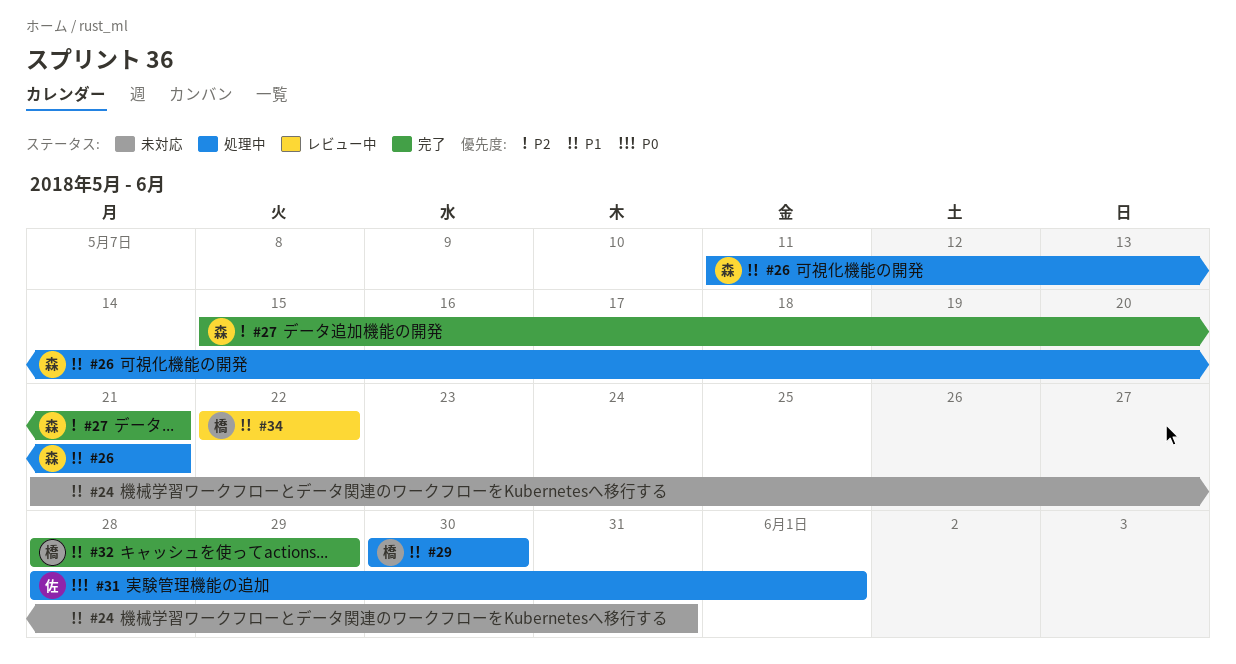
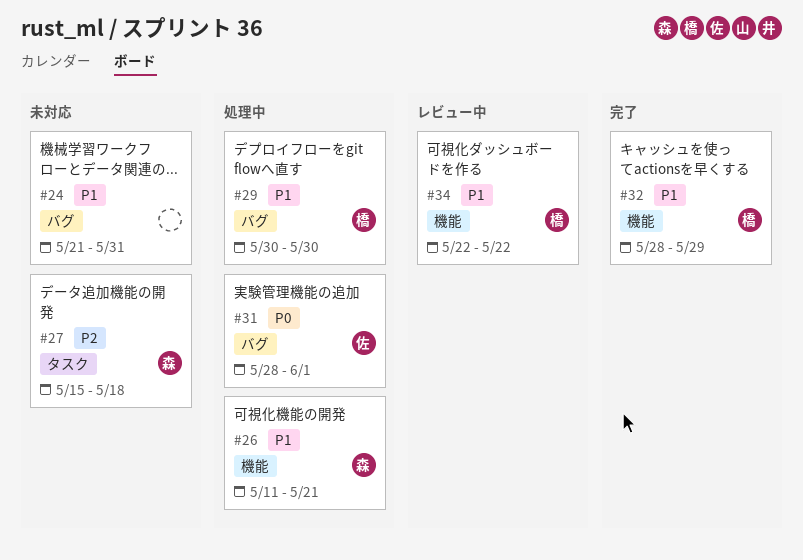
#27, status: 完了 -> 未対応
#27, due: May 21 -> May 18

